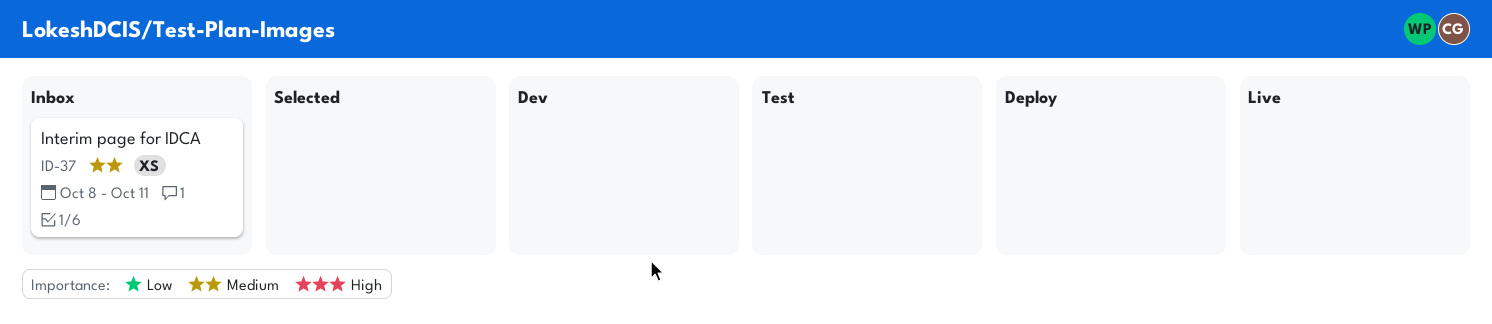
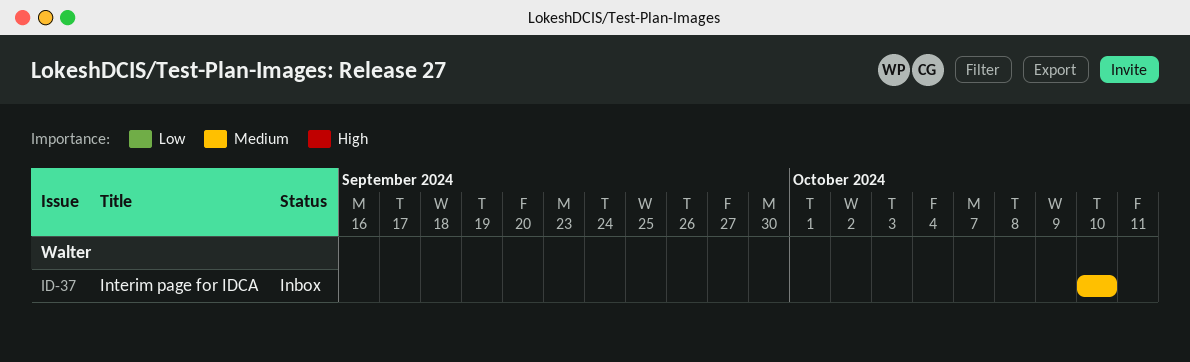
ID-37, start: Oct 8 -> Oct 10
ID-37, due: Oct 11 -> Oct 10

